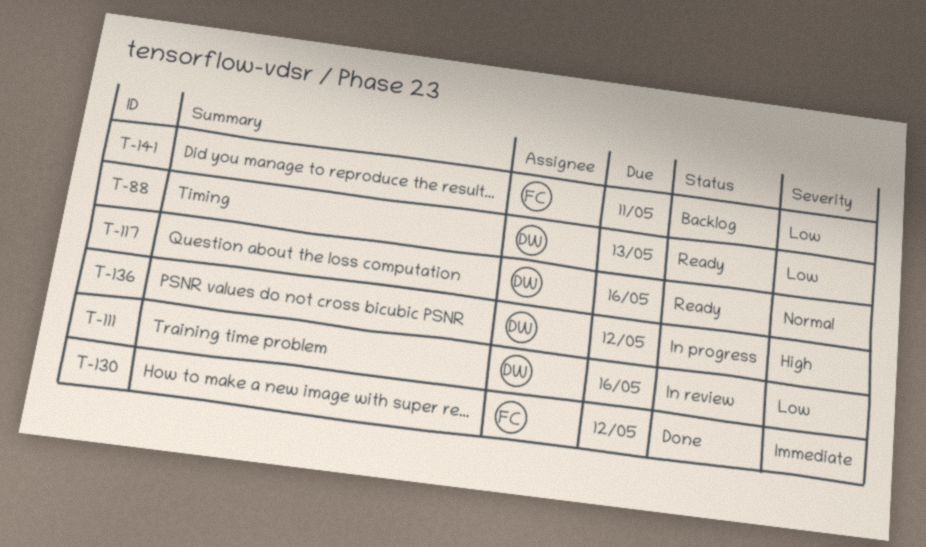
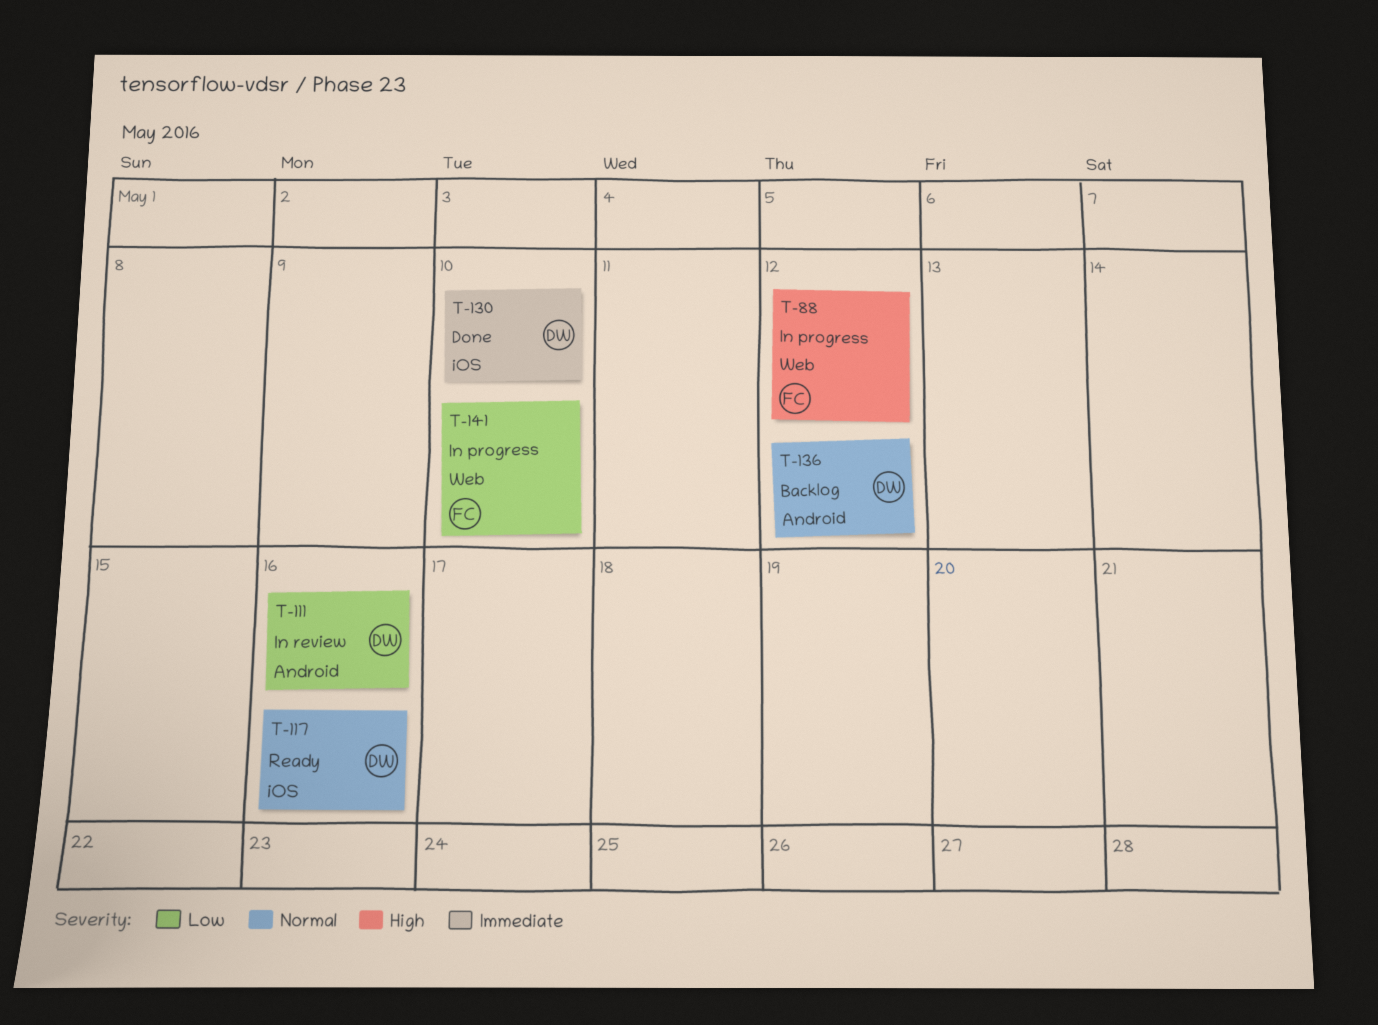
T-88, status: Ready -> In progress
T-88, owner: DW -> FC
T-88, priority: Low -> High
T-88, due: May 13 -> May 12
T-130, owner: FC -> DW
T-130, due: May 12 -> May 10
T-136, status: In progress -> Backlog
T-136, priority: High -> Normal
T-141, status: Backlog -> In progress
T-141, due: May 11 -> May 10

